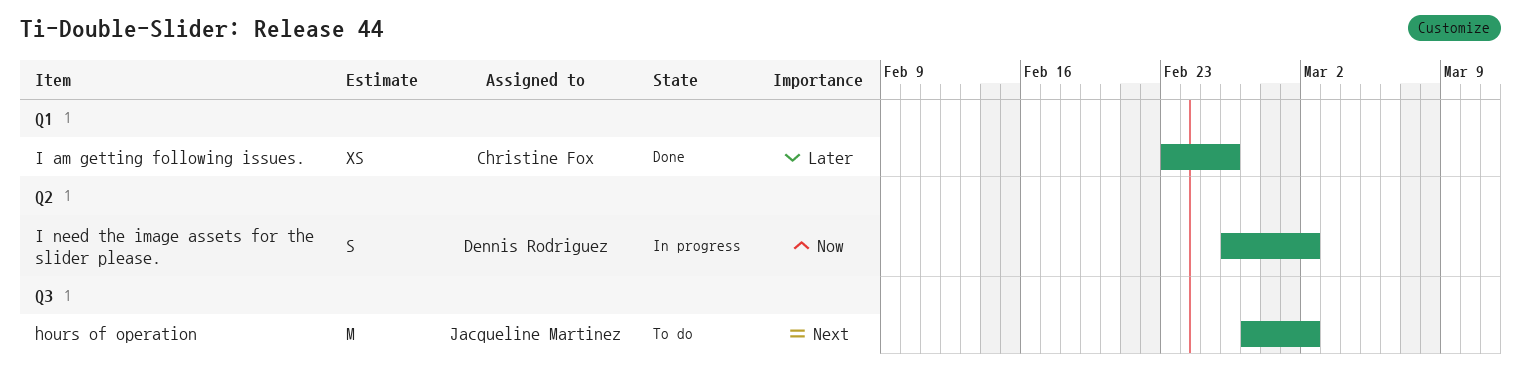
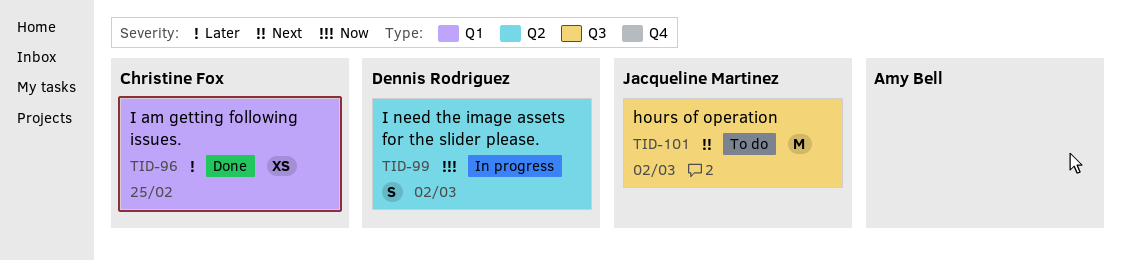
I am getting following issues., due: Feb 26 -> Feb 25

